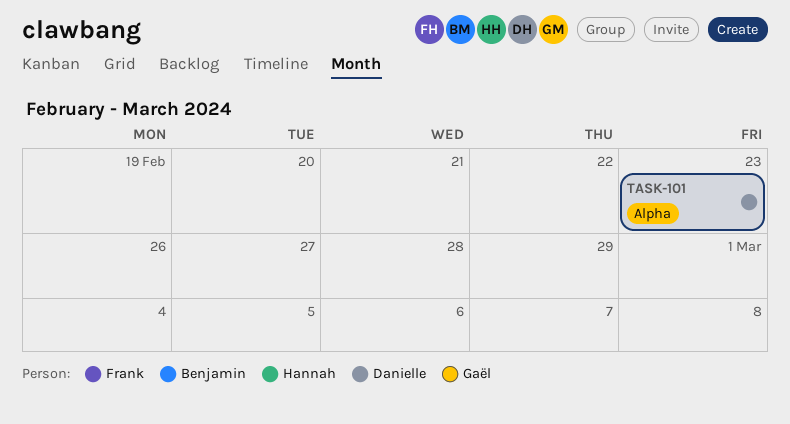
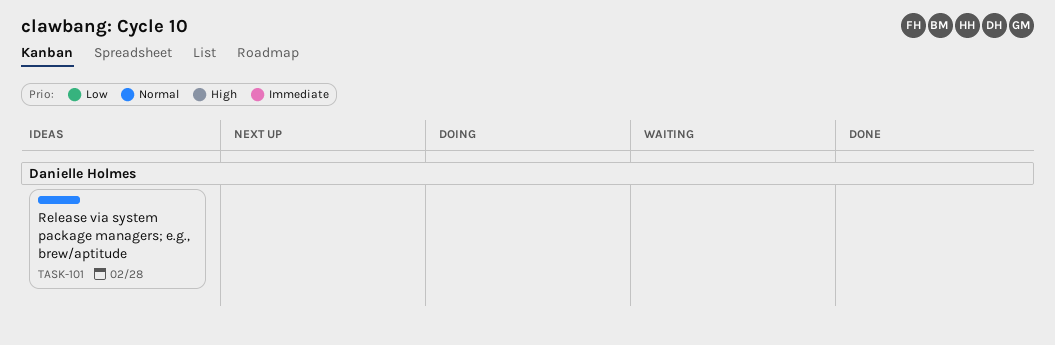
TASK-101, due: Feb 23 -> Feb 28

